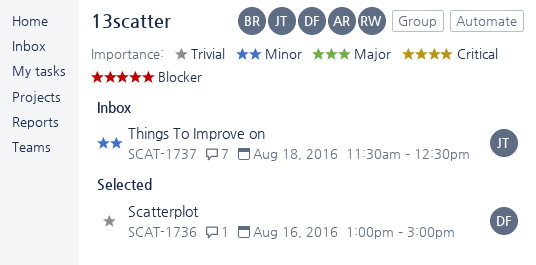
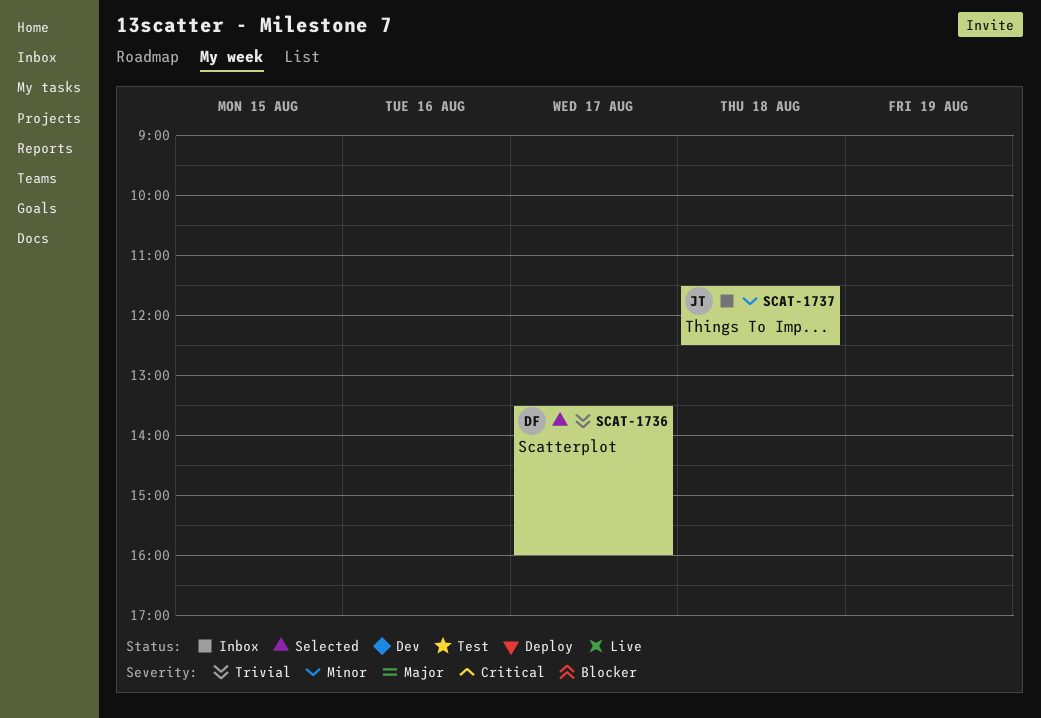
SCAT-1736, day: Aug 16 -> Aug 17
SCAT-1736, begins: 13:00 -> 13:30
SCAT-1736, ends: 15:00 -> 16:00

